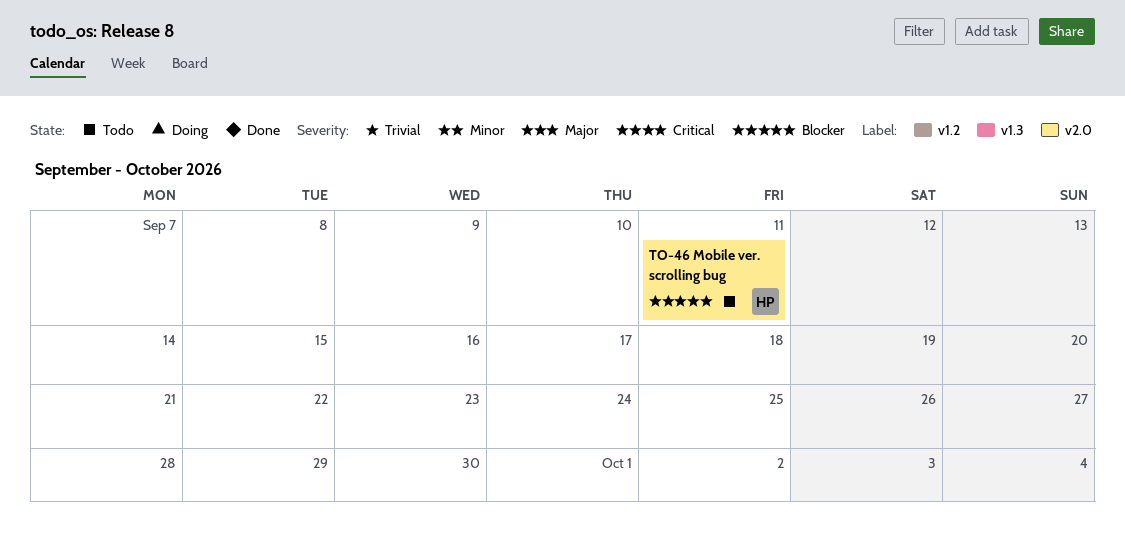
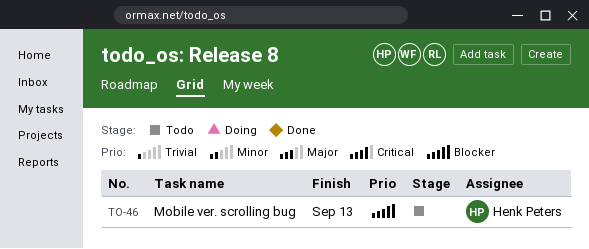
TO-46, due: Sep 11 -> Sep 13

